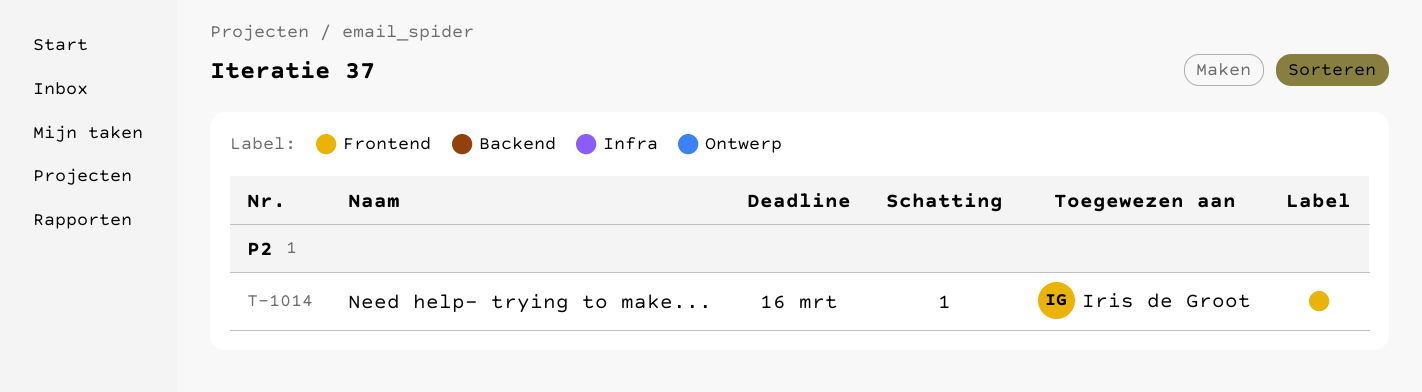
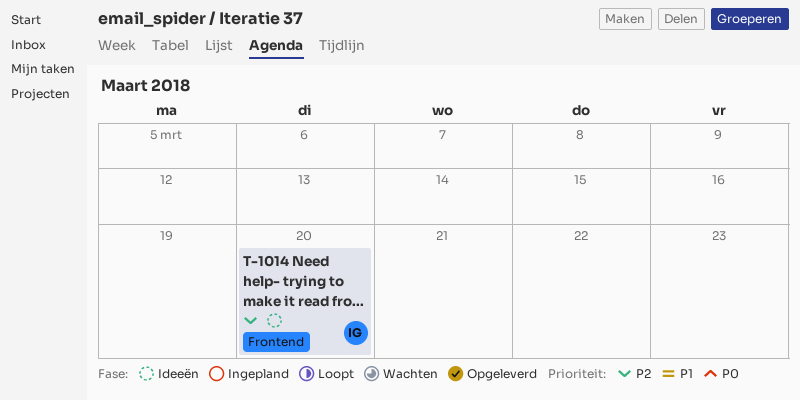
T-1014, due: Mar 16 -> Mar 20

